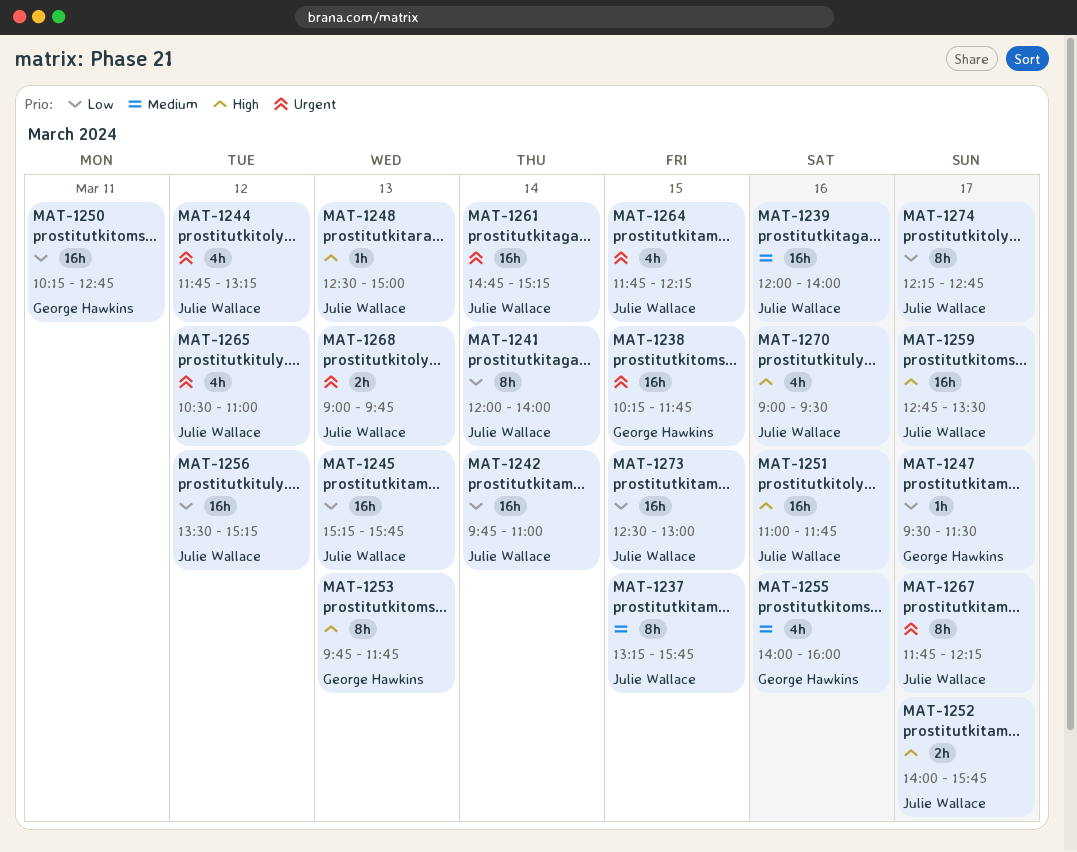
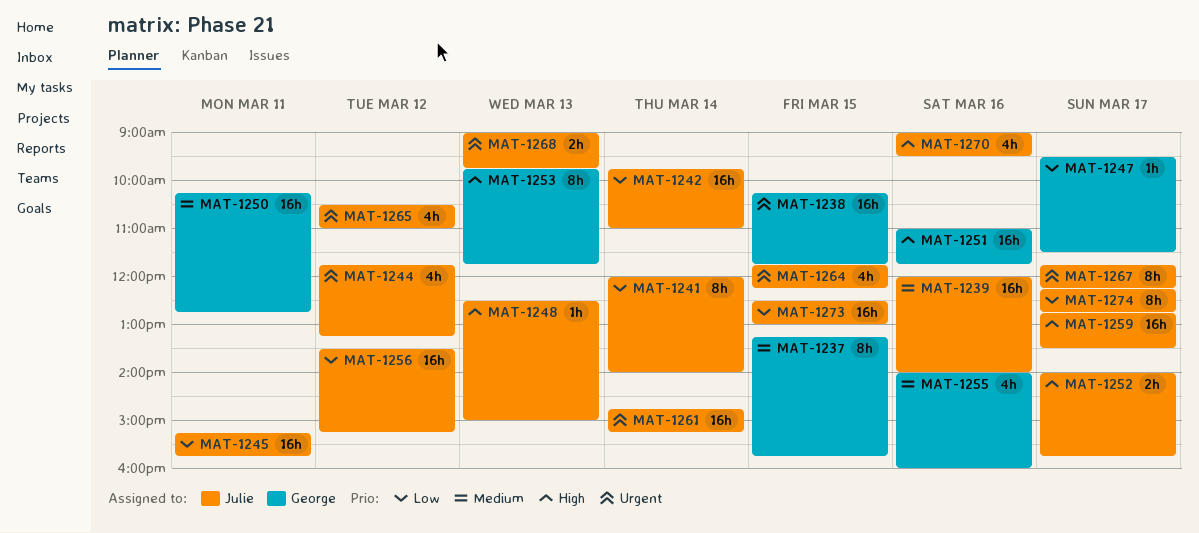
MAT-1237, owner: Julie Wallace -> George Hawkins
MAT-1245, day: Mar 13 -> Mar 11
MAT-1250, priority: Low -> Medium
MAT-1251, owner: Julie Wallace -> George Hawkins

